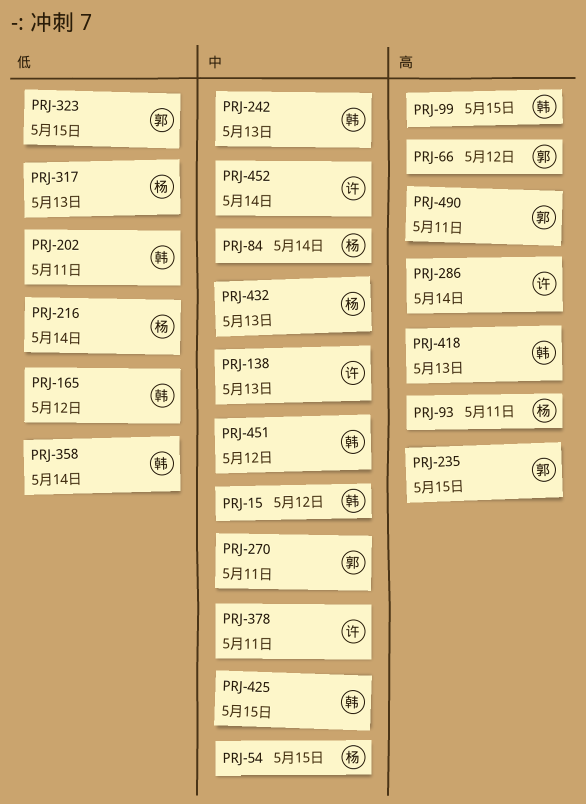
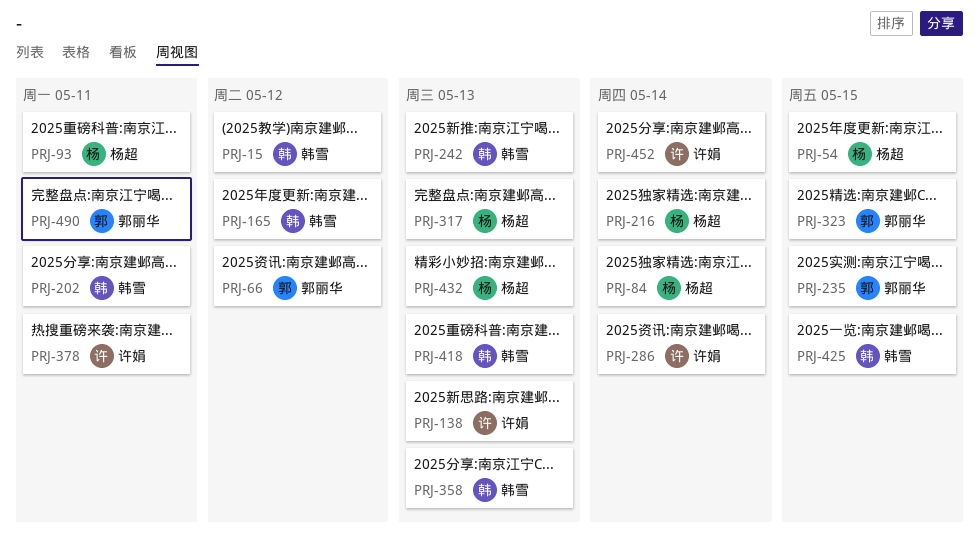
PRJ-99: present -> none
PRJ-270: present -> none
PRJ-358, due: May 14 -> May 13
PRJ-451: present -> none

